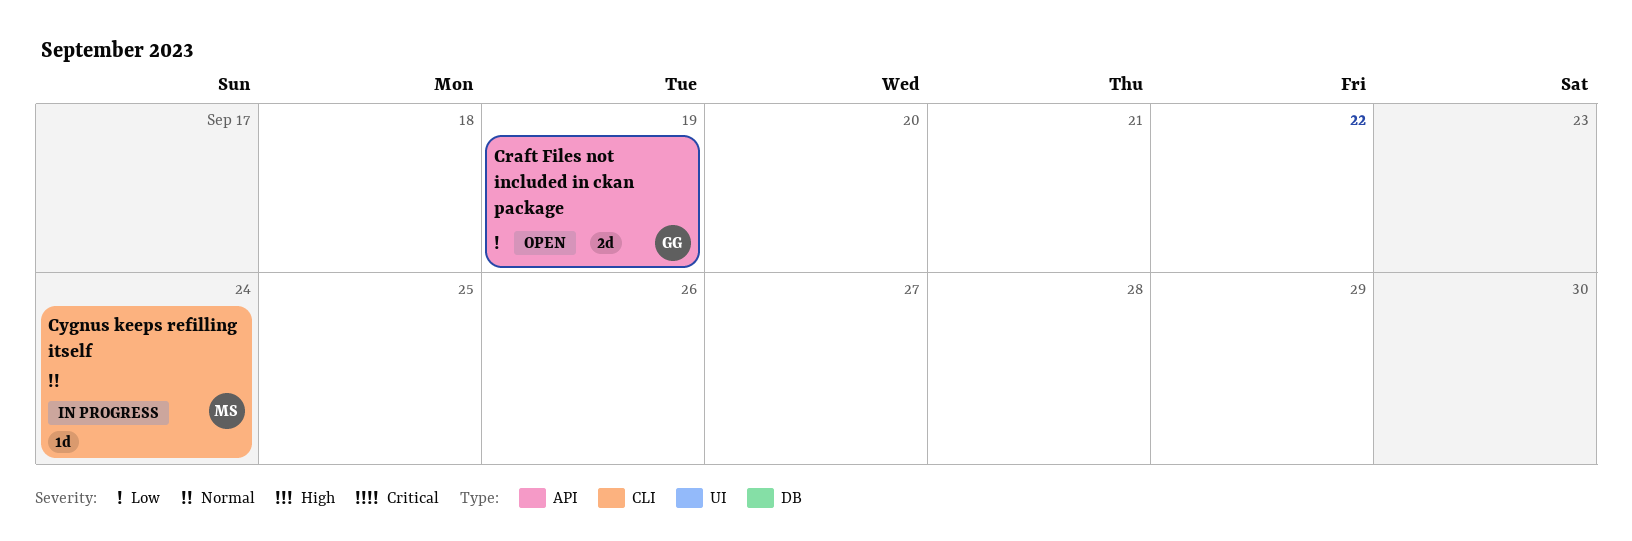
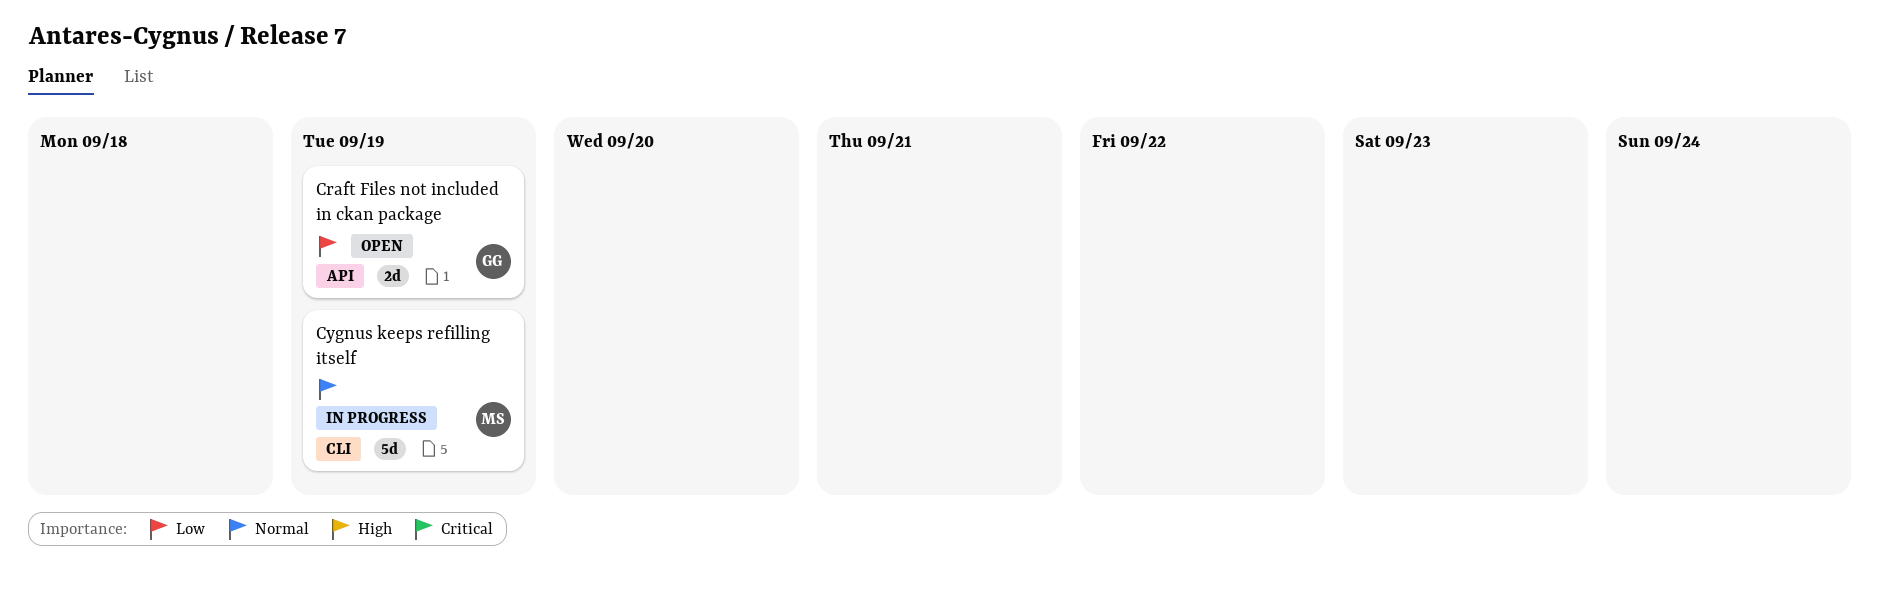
Cygnus keeps refilling itself, estimate: 1d -> 5d
Cygnus keeps refilling itself, due: Sep 24 -> Sep 19

